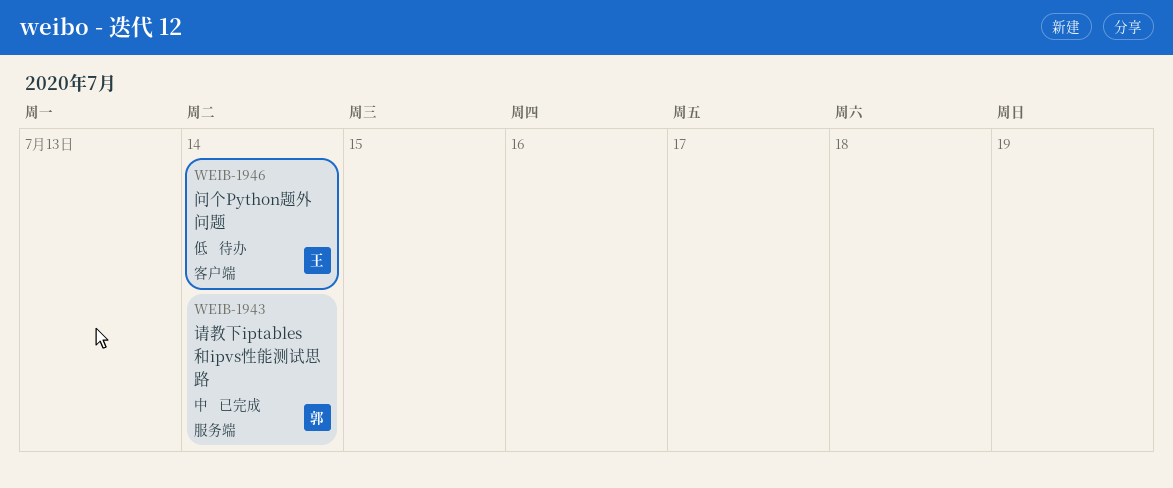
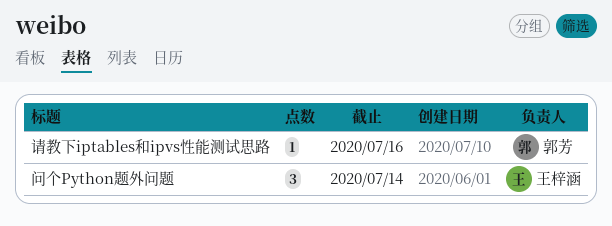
请教下iptables和ipvs性能测试思路, due: Jul 14 -> Jul 16

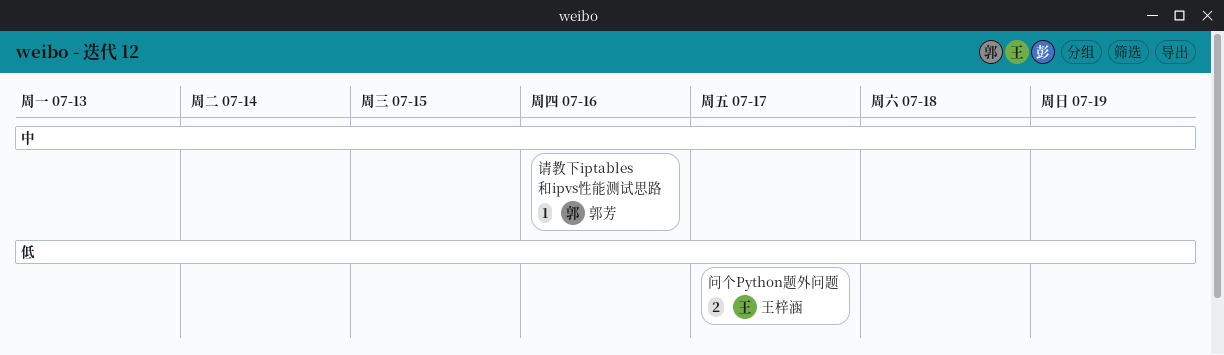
问个Python题外问题, estimate: 3 -> 2
问个Python题外问题, due: Jul 14 -> Jul 17

